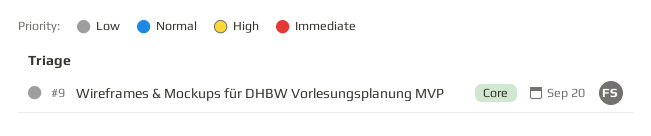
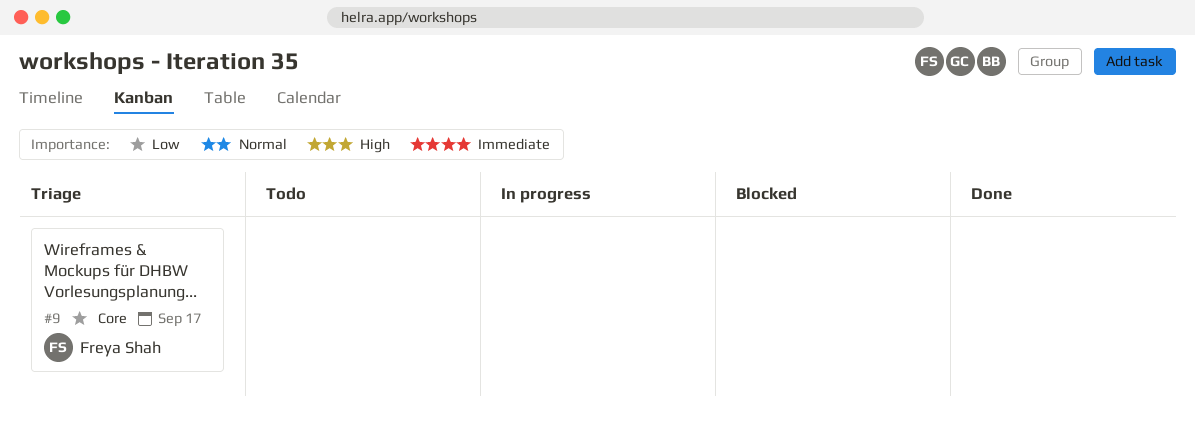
#9, due: Sep 20 -> Sep 17

